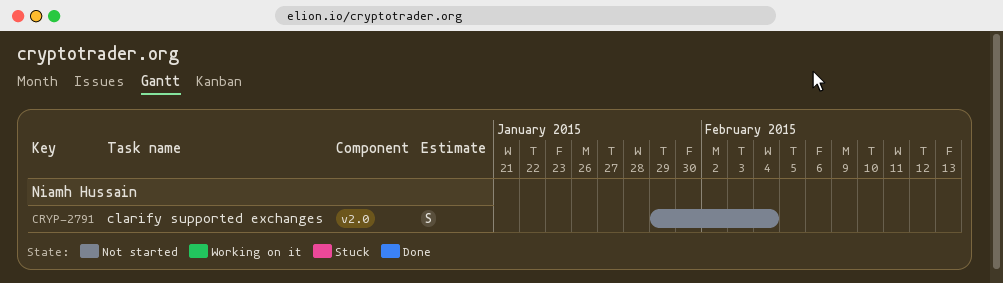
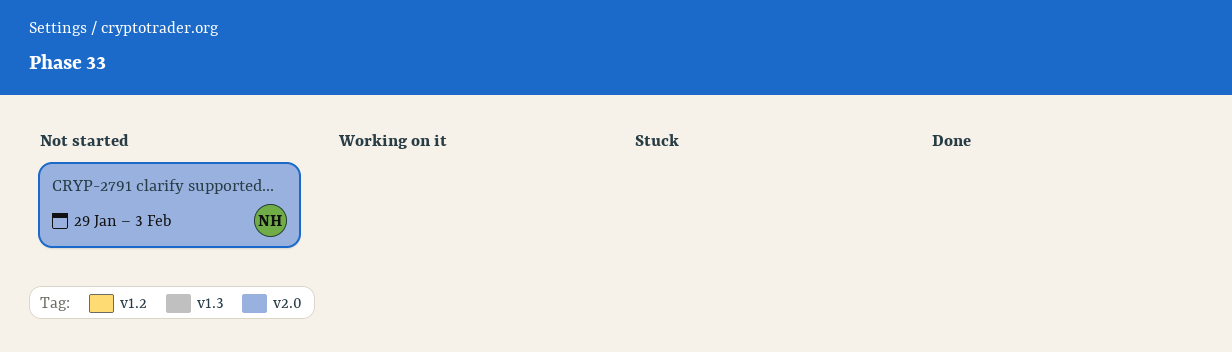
CRYP-2791, due: Feb 4 -> Feb 3

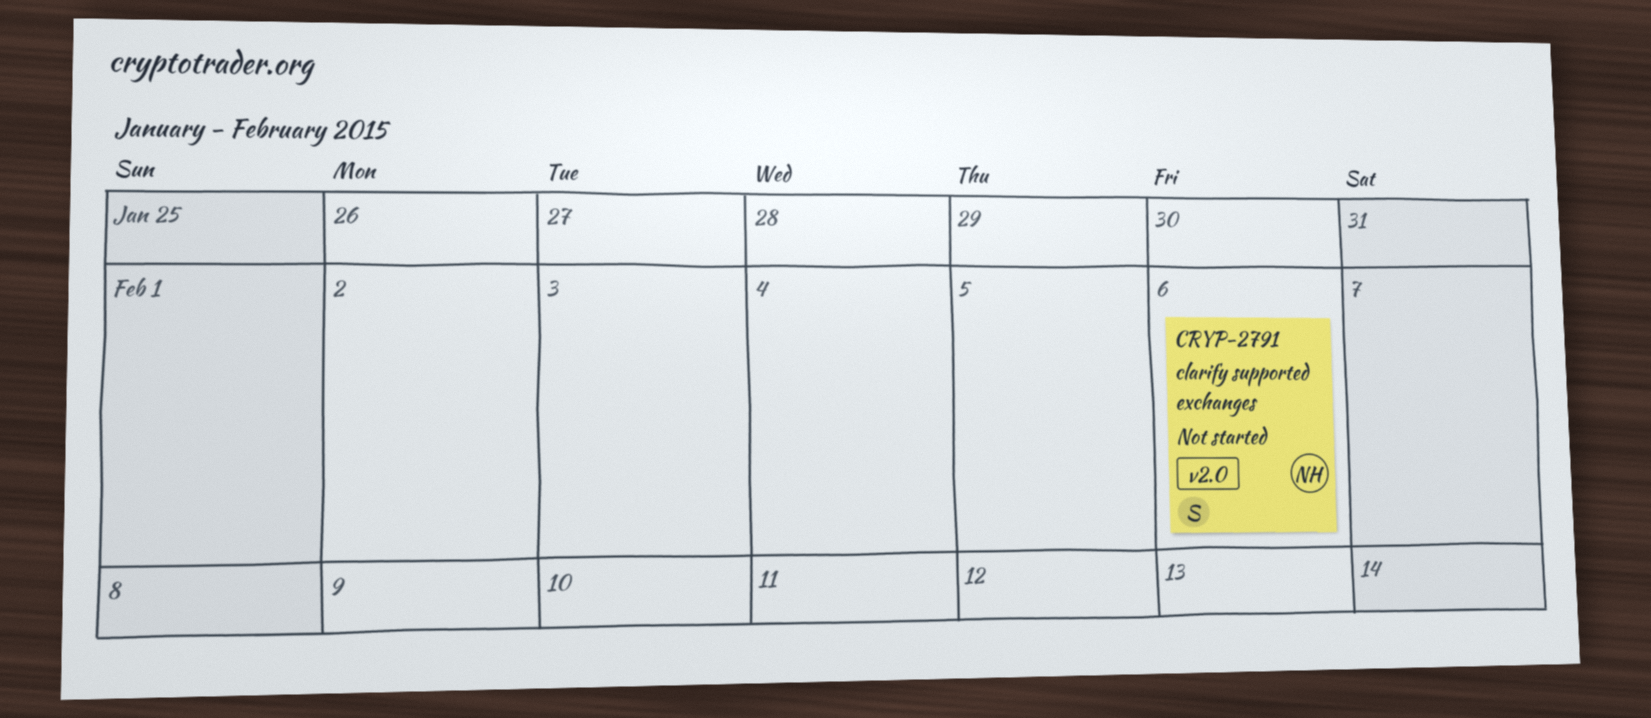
CRYP-2791, due: Feb 3 -> Feb 6

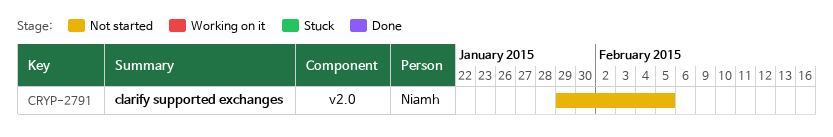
CRYP-2791, due: Feb 6 -> Feb 5

